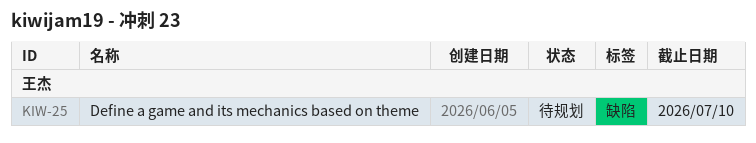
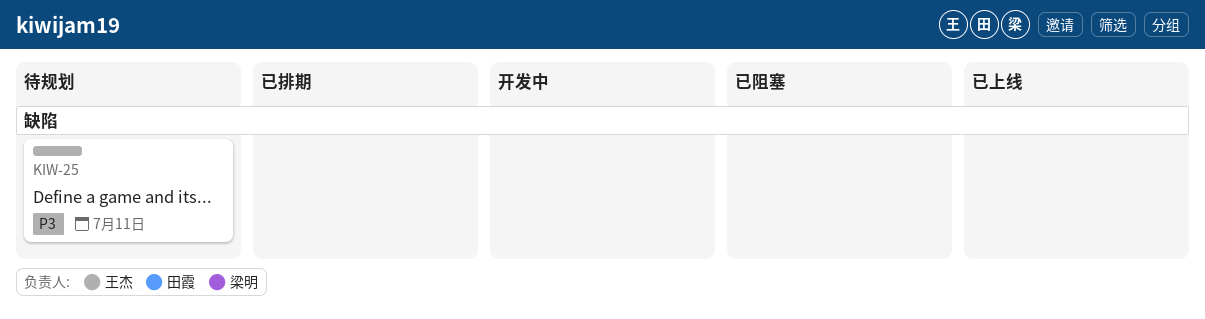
KIW-25, due: Jul 10 -> Jul 11

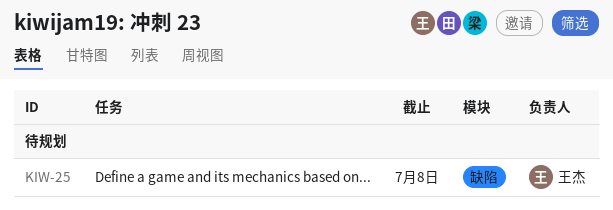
KIW-25, due: Jul 11 -> Jul 8

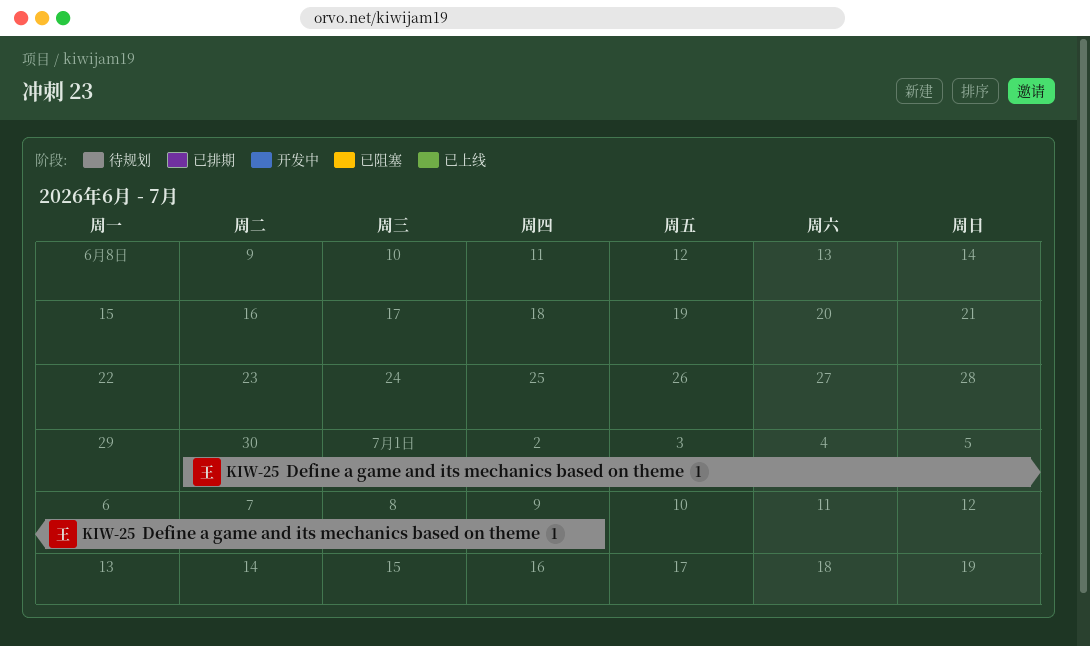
KIW-25, due: Jul 8 -> Jul 9

